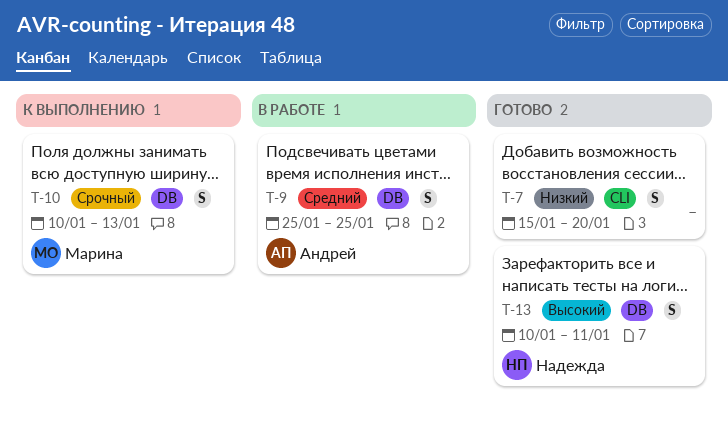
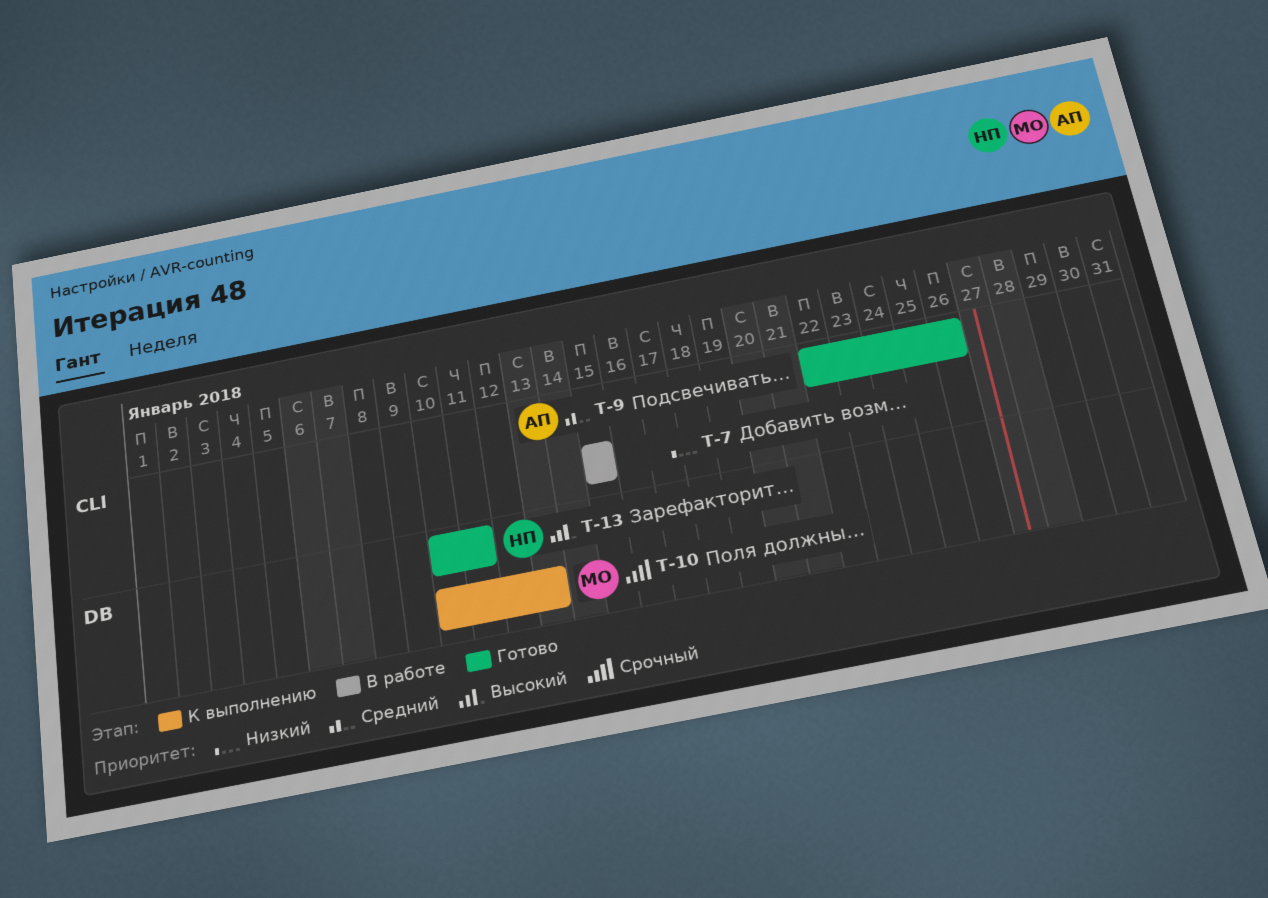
T-7, status: Готово -> В работе
T-7, due: Jan 20 -> Jan 15
T-9, status: В работе -> Готово
T-9, label: DB -> CLI
T-9, start: Jan 25 -> Jan 22
T-9, due: Jan 25 -> Jan 26

